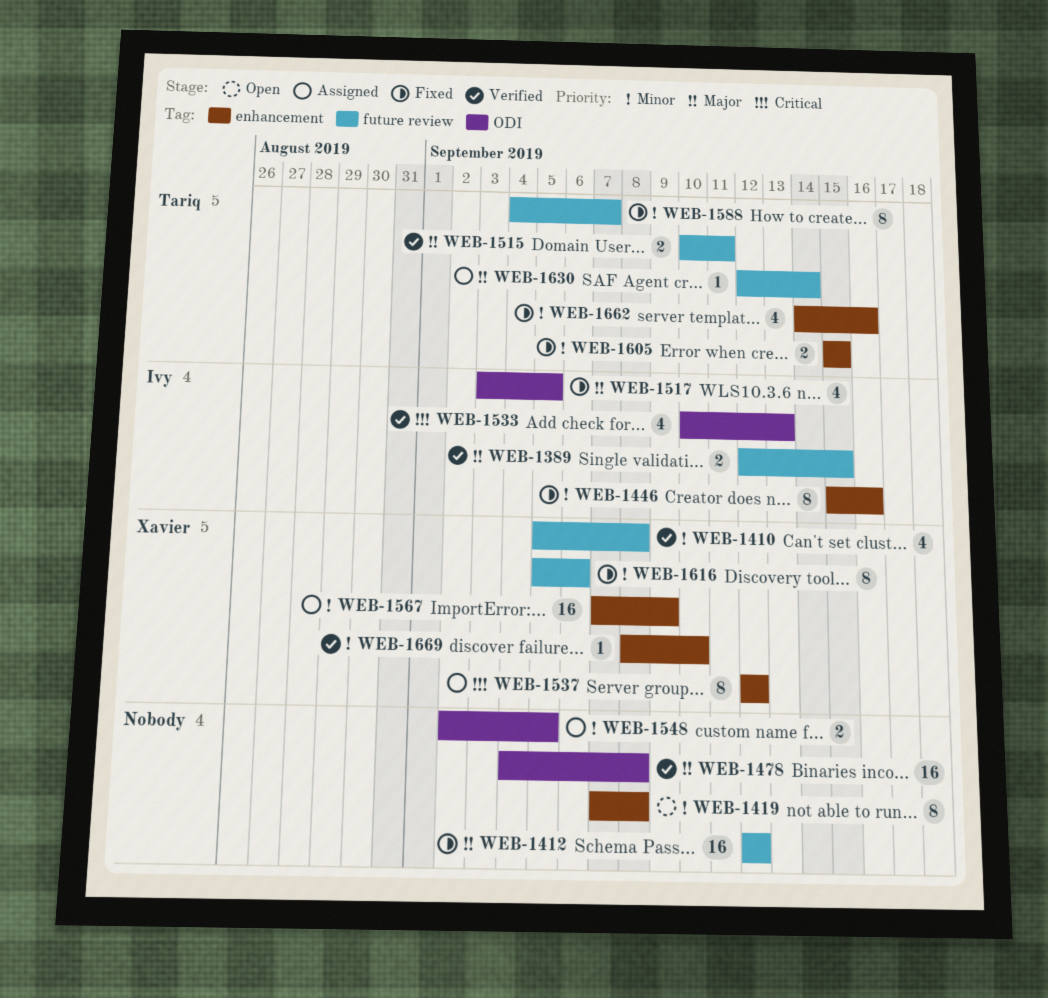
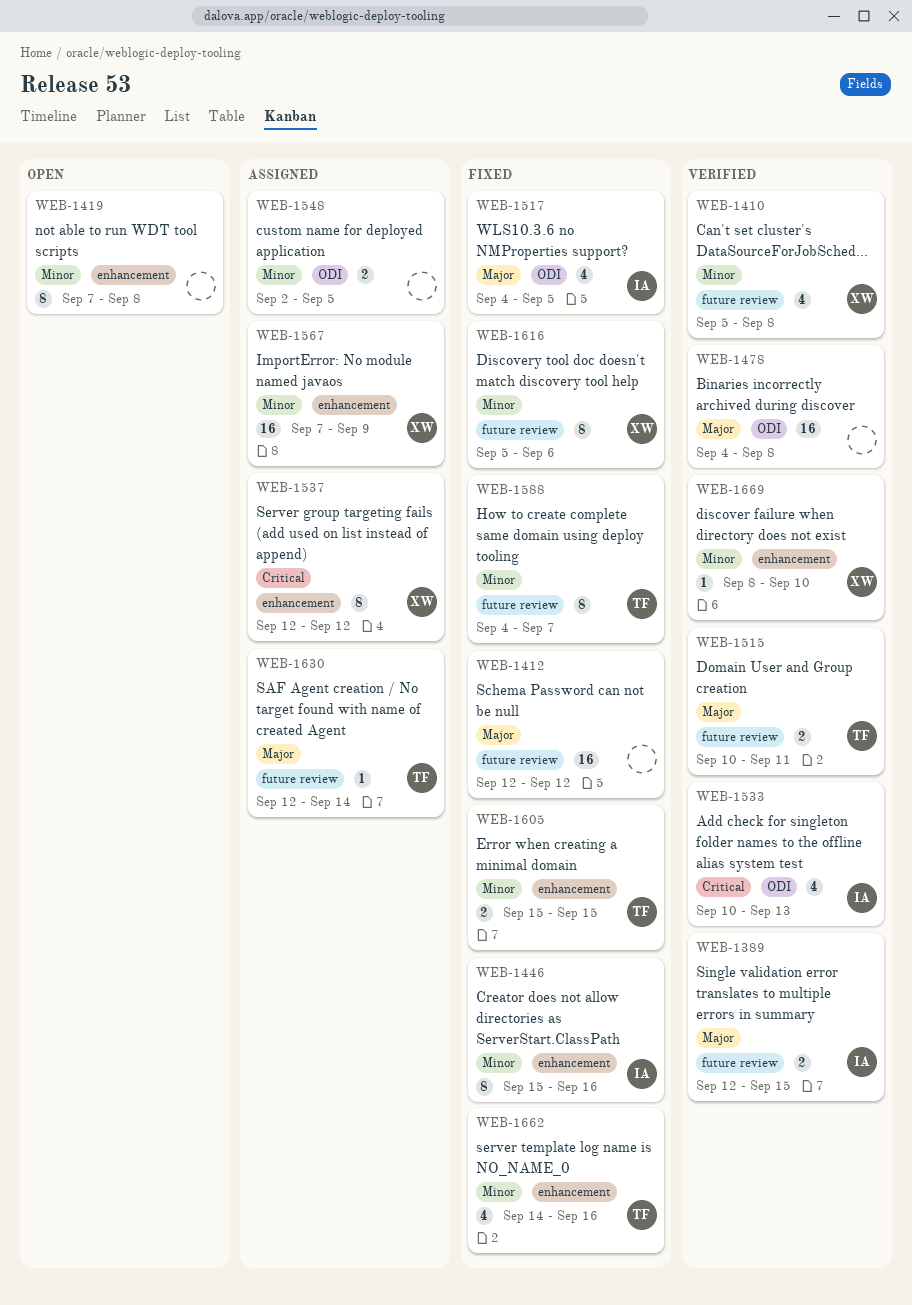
WEB-1517, start: Sep 3 -> Sep 4

